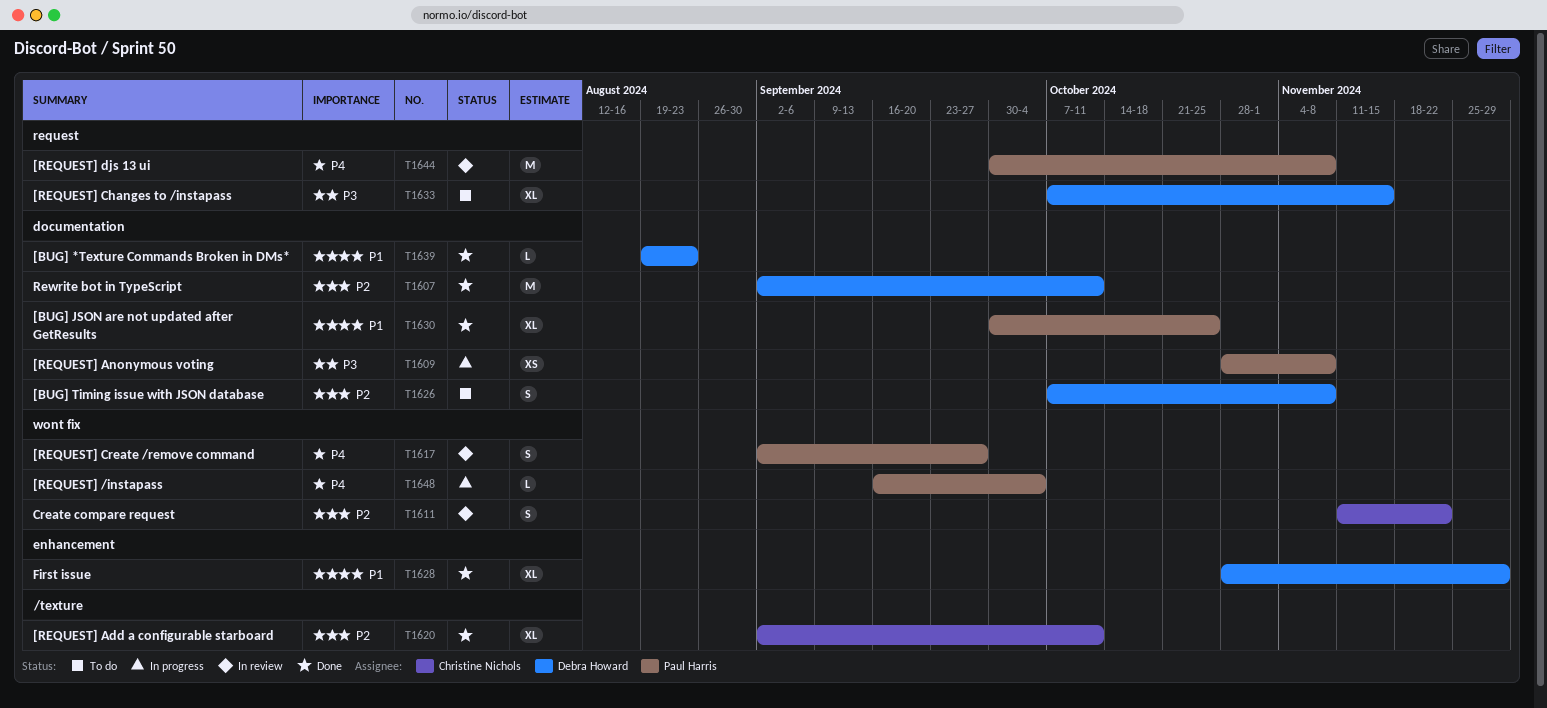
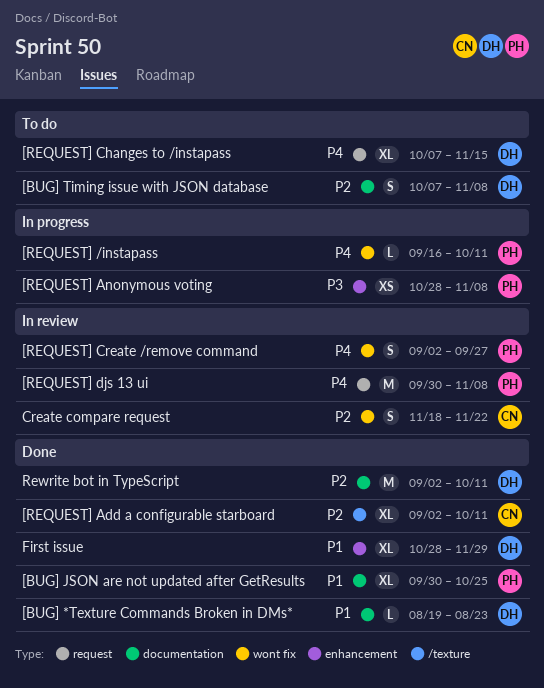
[REQUEST] /instapass, due: Oct 4 -> Oct 11
[REQUEST] Anonymous voting, label: documentation -> enhancement
[REQUEST] Changes to /instapass, priority: P3 -> P4
Create compare request, start: Nov 11 -> Nov 18

